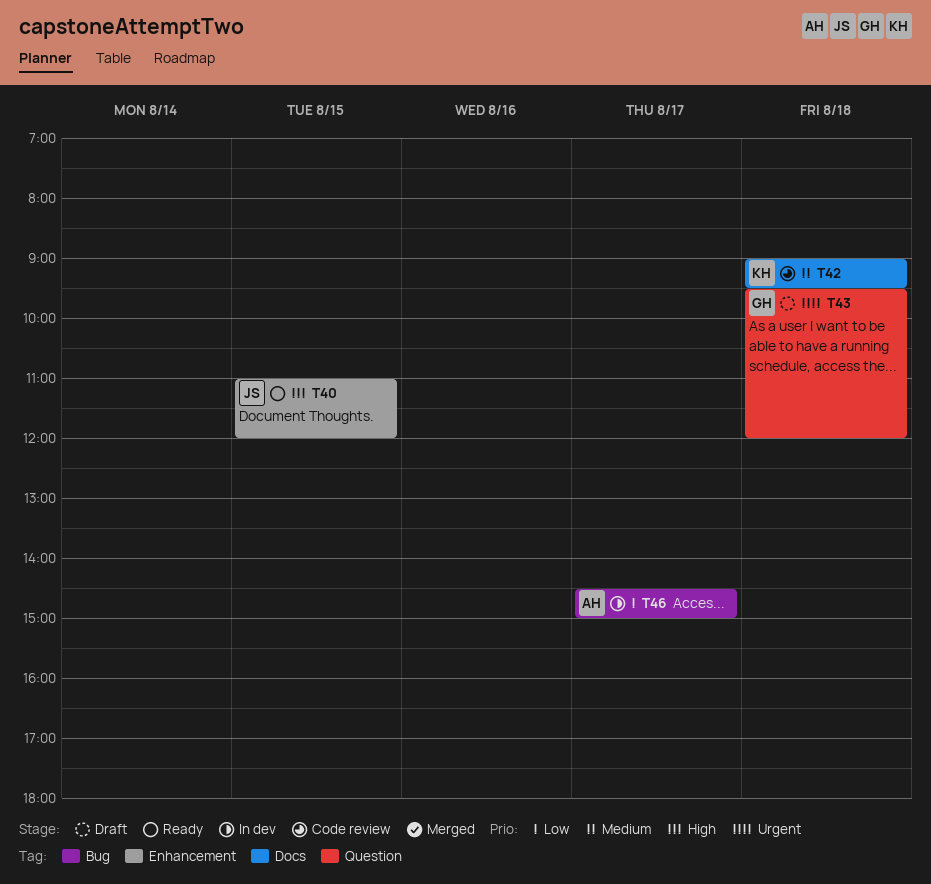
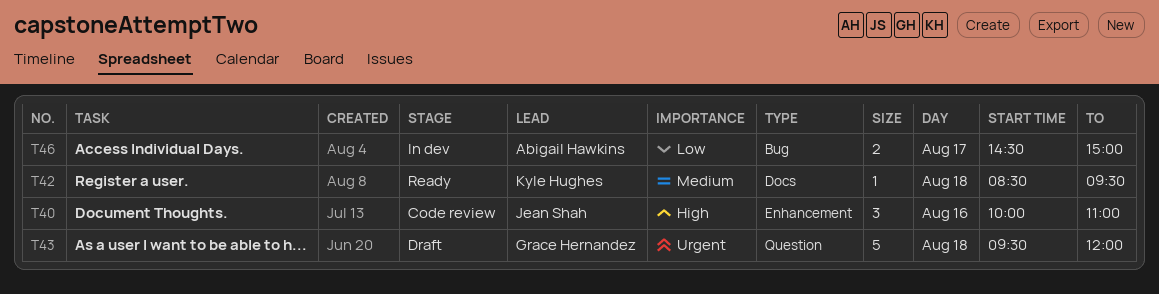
T40, status: Ready -> Code review
T40, day: Aug 15 -> Aug 16
T40, begins: 11:00 -> 10:00
T40, ends: 12:00 -> 11:00
T42, status: Code review -> Ready
T42, begins: 09:00 -> 08:30

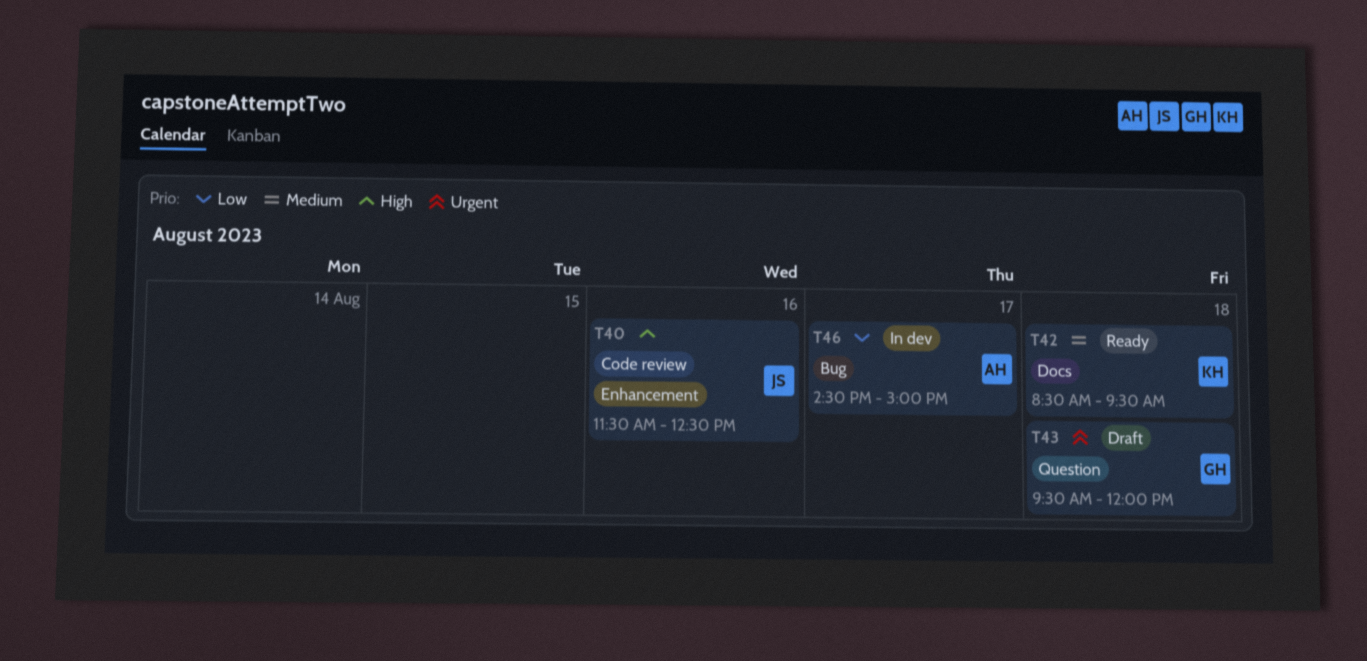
T40, begins: 10:00 -> 11:30
T40, ends: 11:00 -> 12:30

